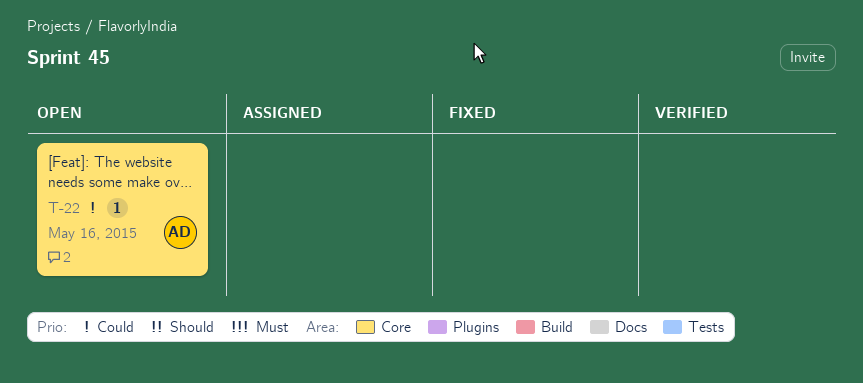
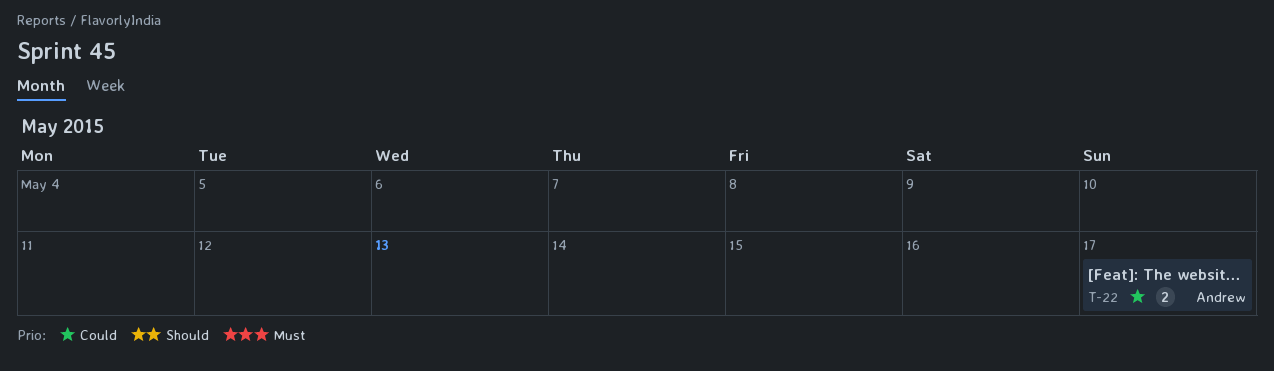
T-22, estimate: 1 -> 2
T-22, due: May 16 -> May 17

